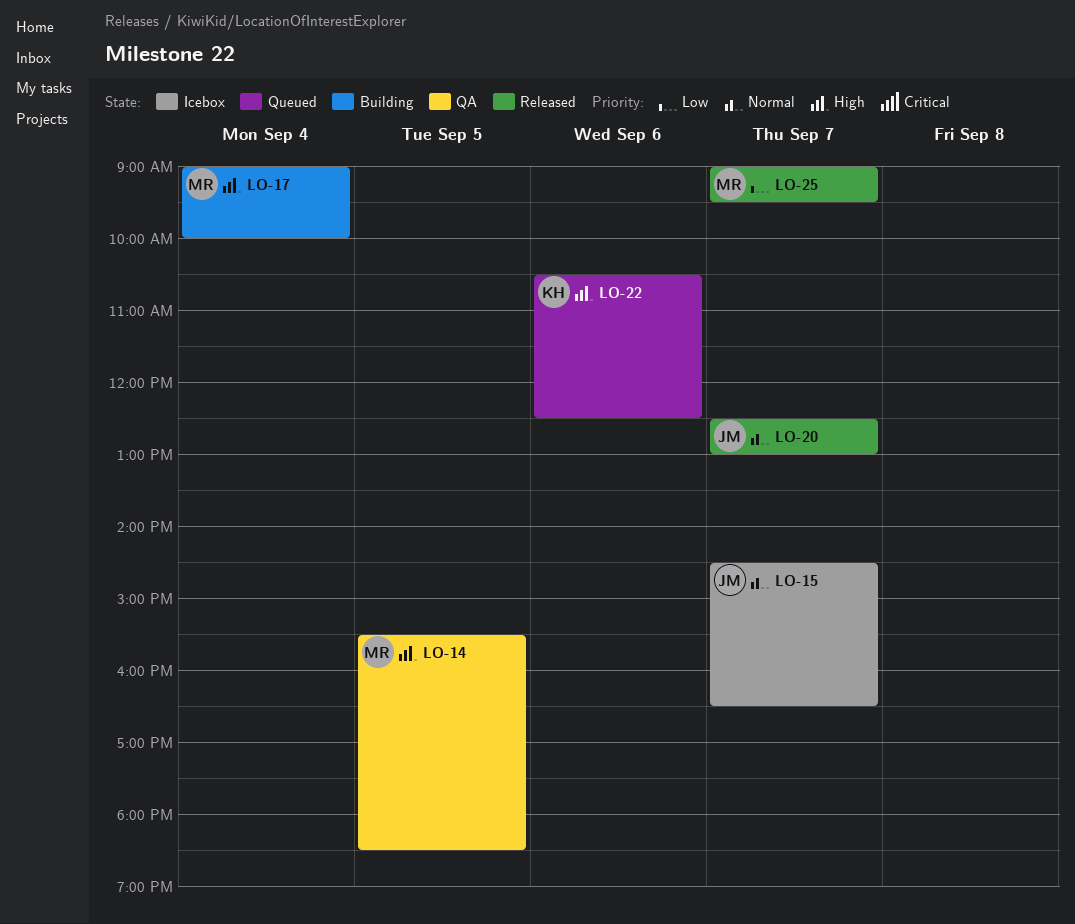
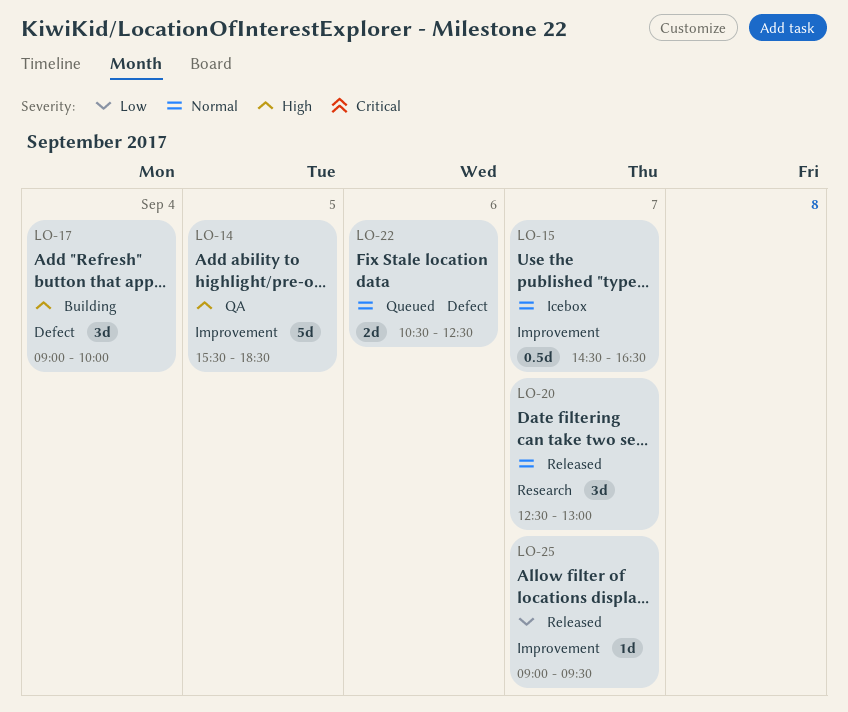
LO-22, priority: High -> Normal

